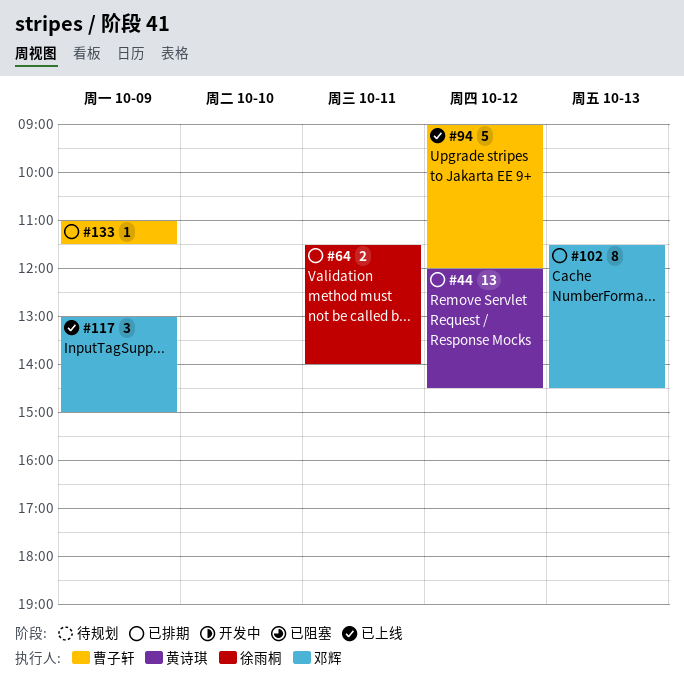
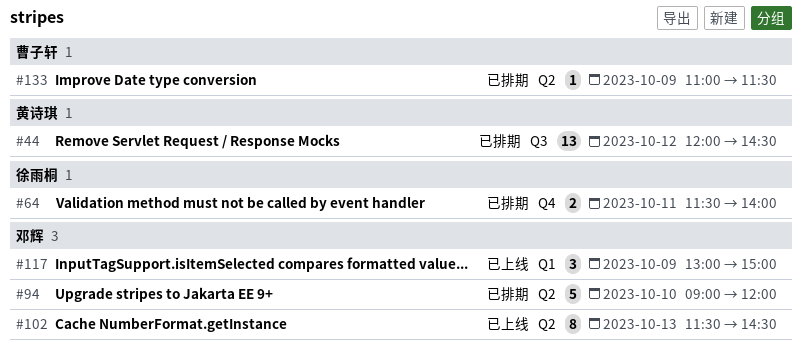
#94, status: 已上线 -> 已排期
#94, owner: 曹子轩 -> 邓辉
#94, day: Oct 12 -> Oct 10
#102, status: 已排期 -> 已上线

